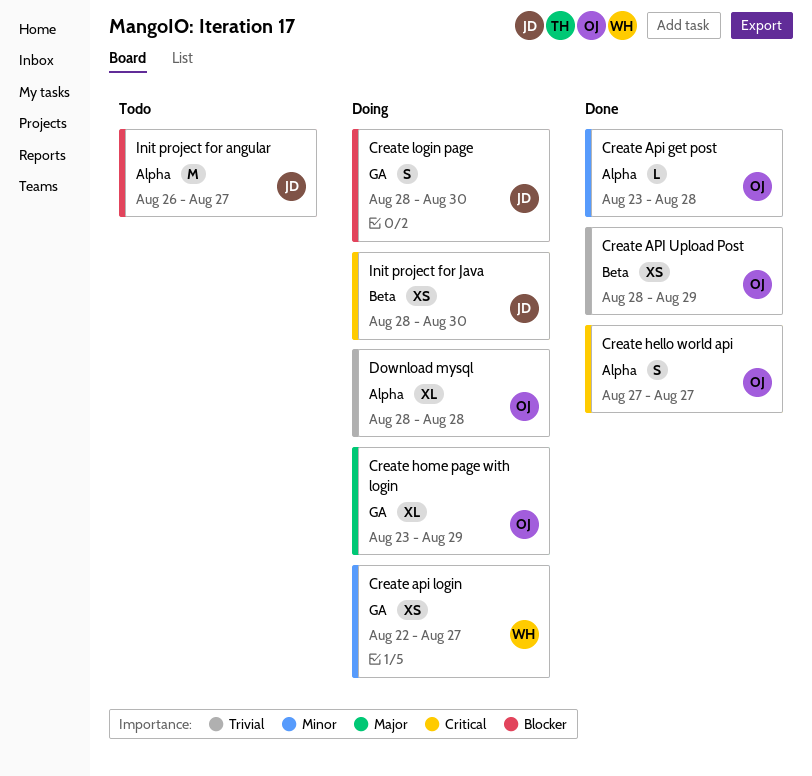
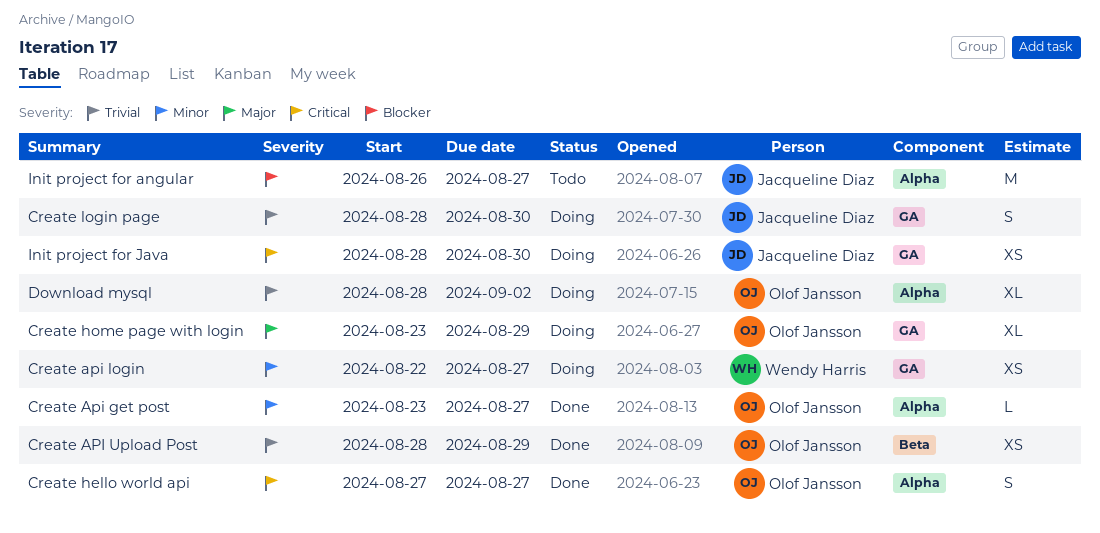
Create Api get post, due: Aug 28 -> Aug 27
Create login page, priority: Blocker -> Trivial
Download mysql, due: Aug 28 -> Sep 2
Init project for Java, label: Beta -> GA

